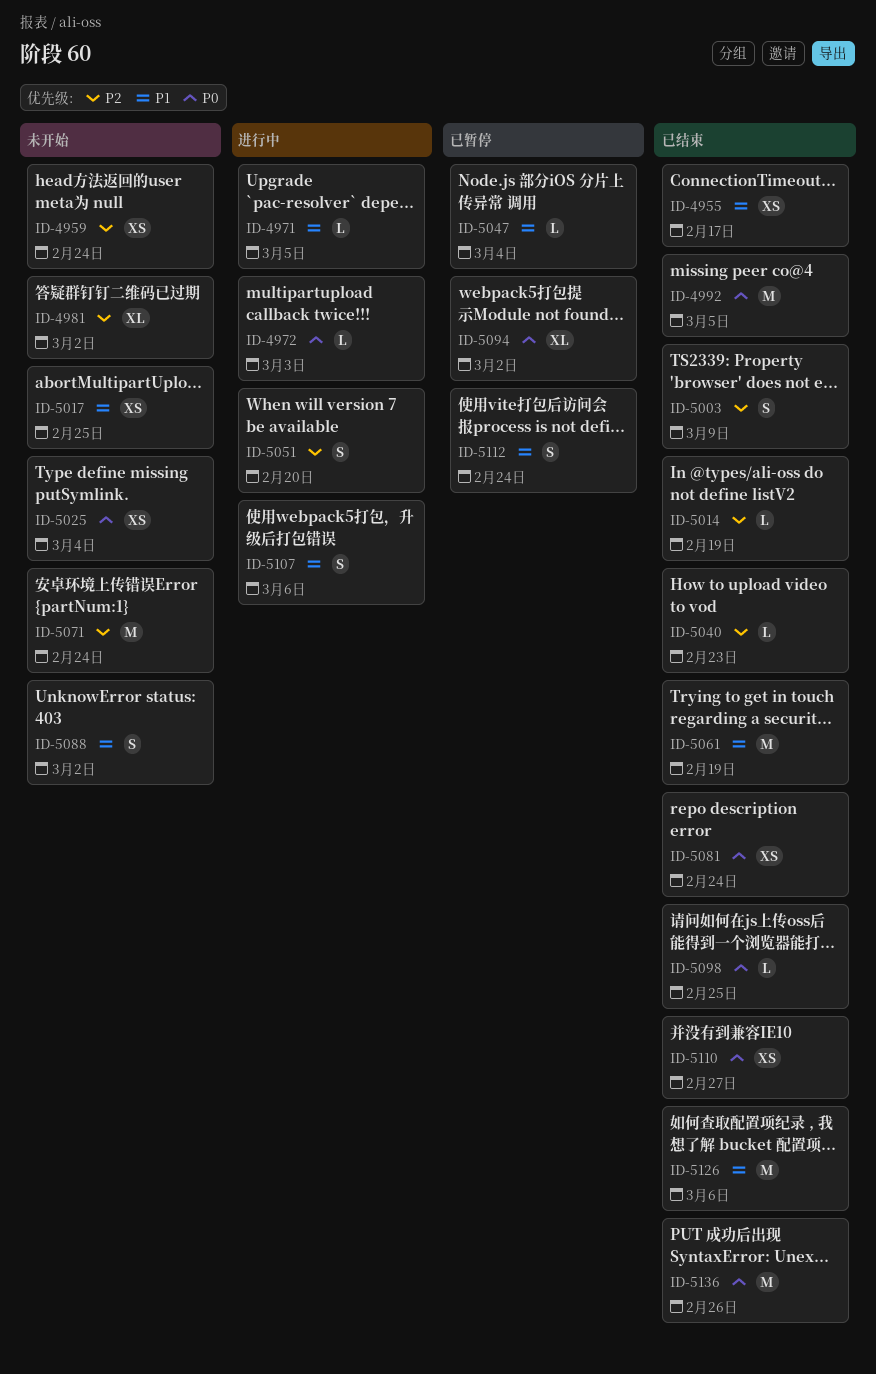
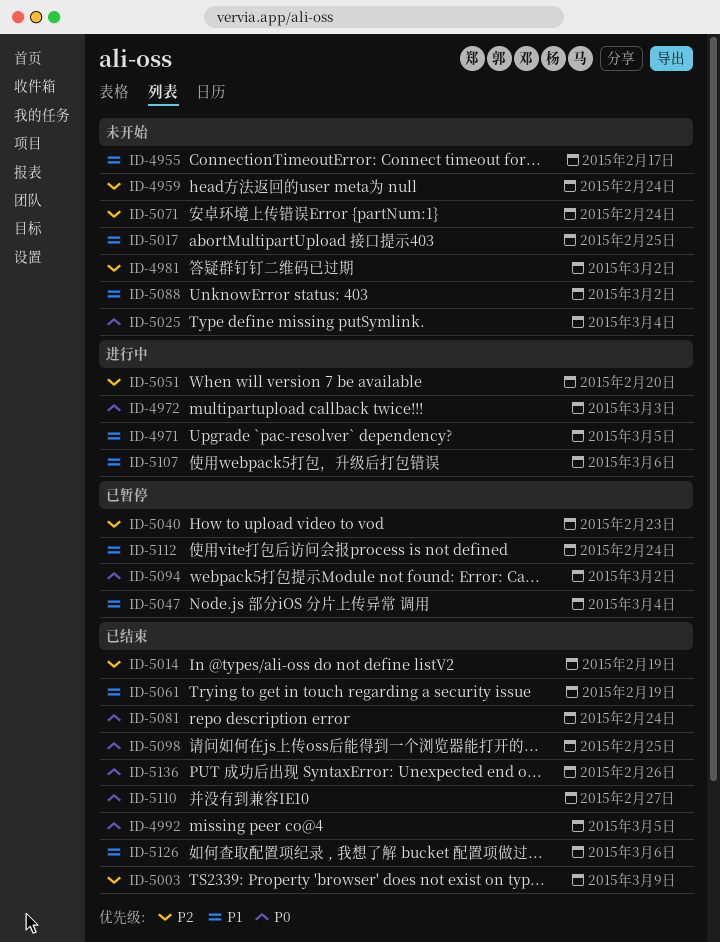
ID-4955, status: 已结束 -> 未开始
ID-5040, status: 已结束 -> 已暂停

